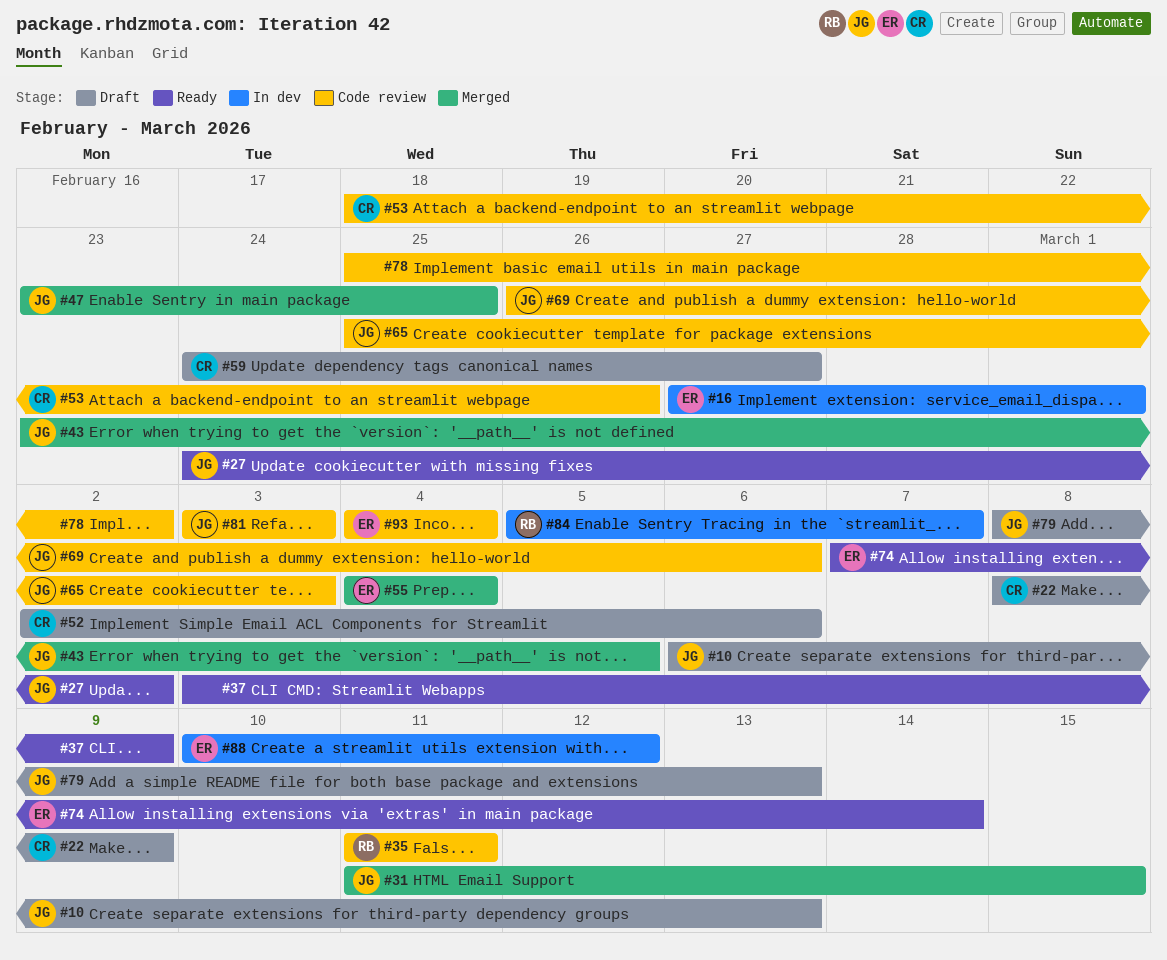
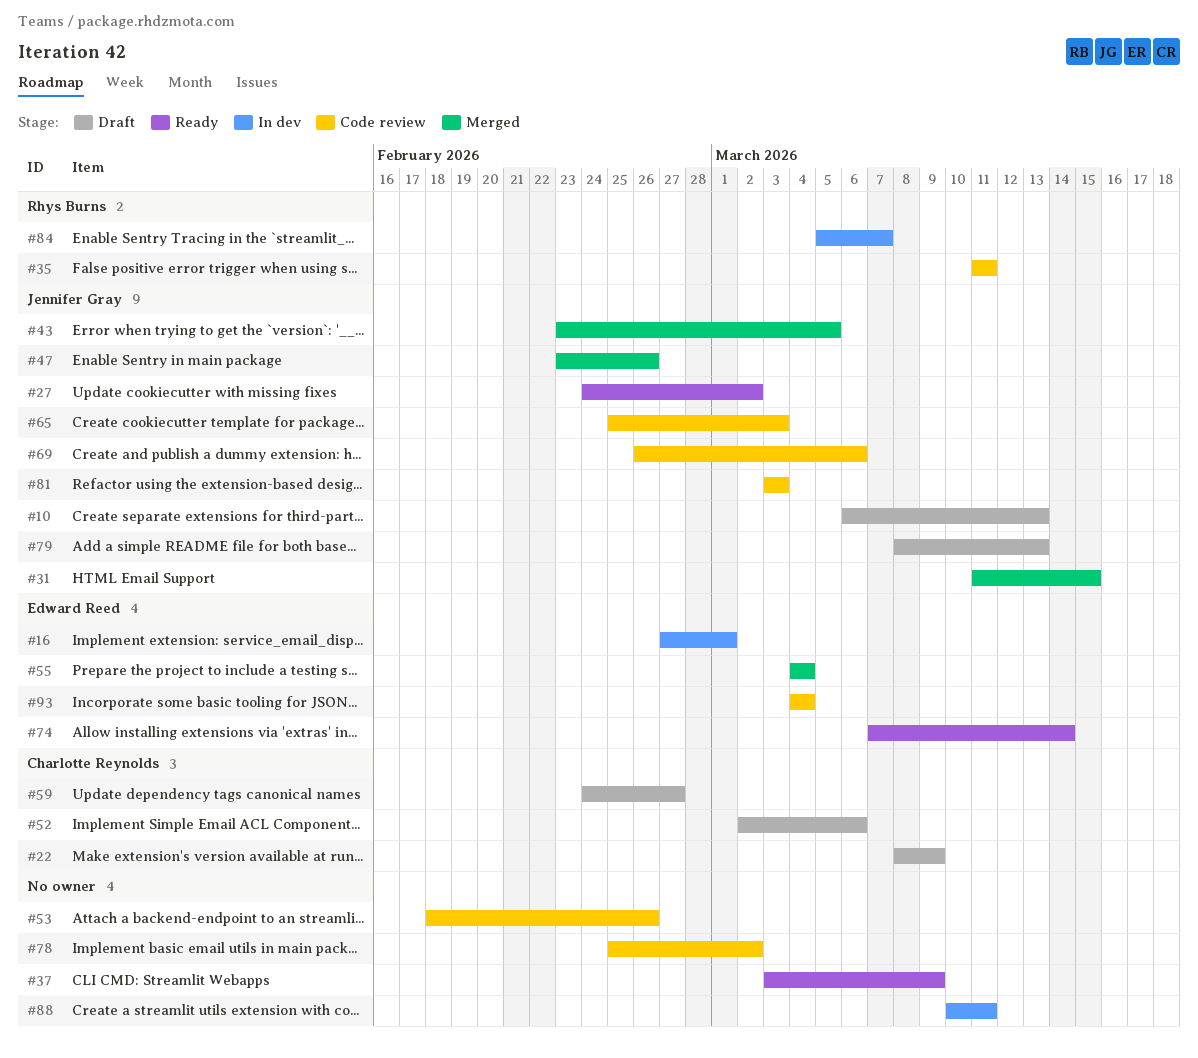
#47, due: Feb 25 -> Feb 26
#53, owner: Charlotte Reynolds -> none
#88, owner: Edward Reed -> none
#88, due: Mar 12 -> Mar 11

